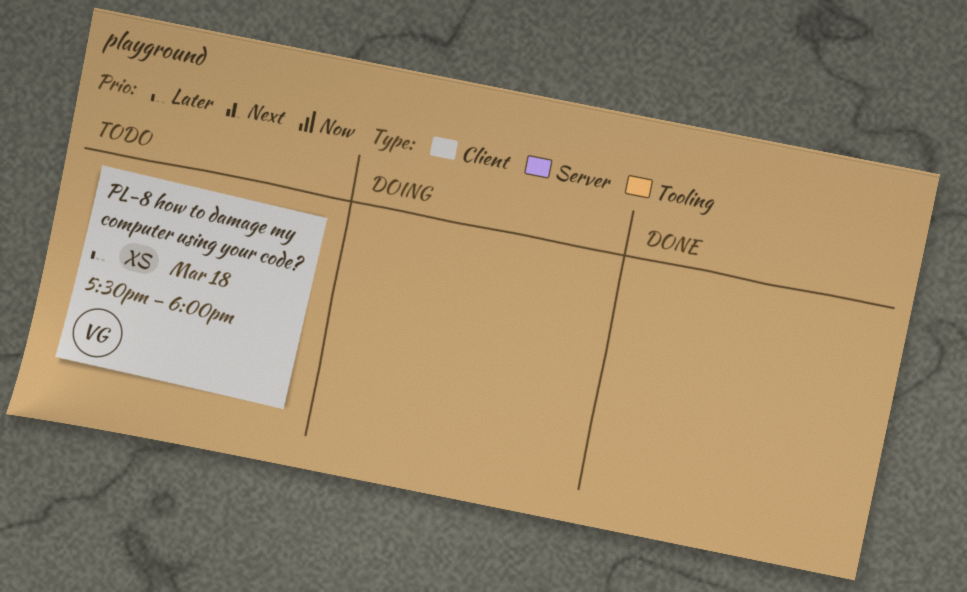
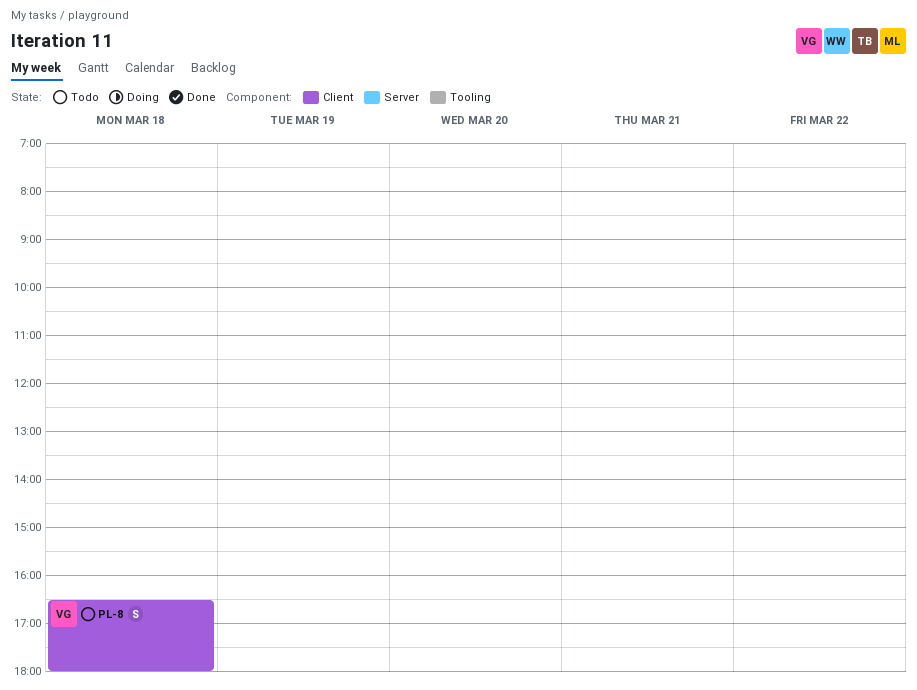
PL-8, estimate: XS -> S
PL-8, begins: 17:30 -> 16:30

